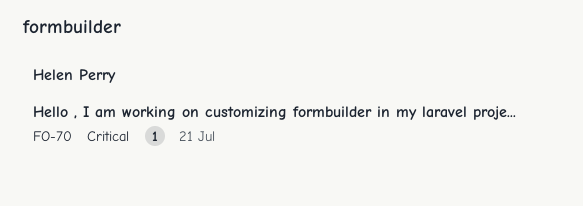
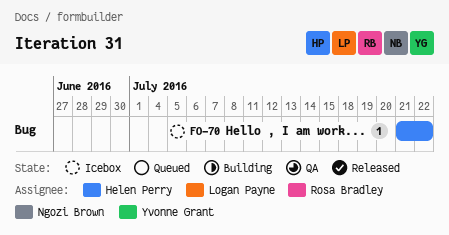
FO-70, due: Jul 21 -> Jul 22

